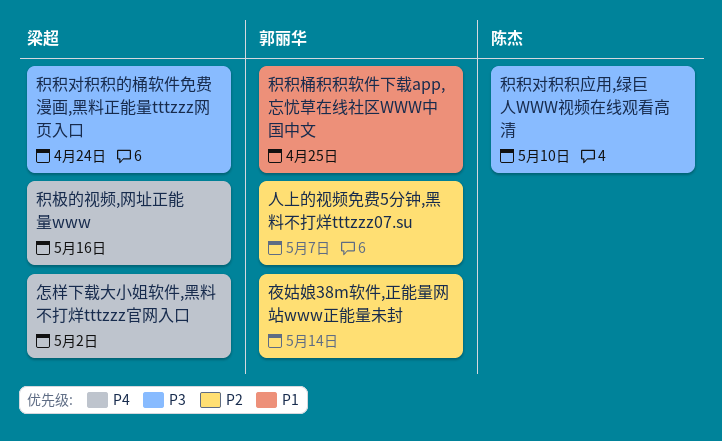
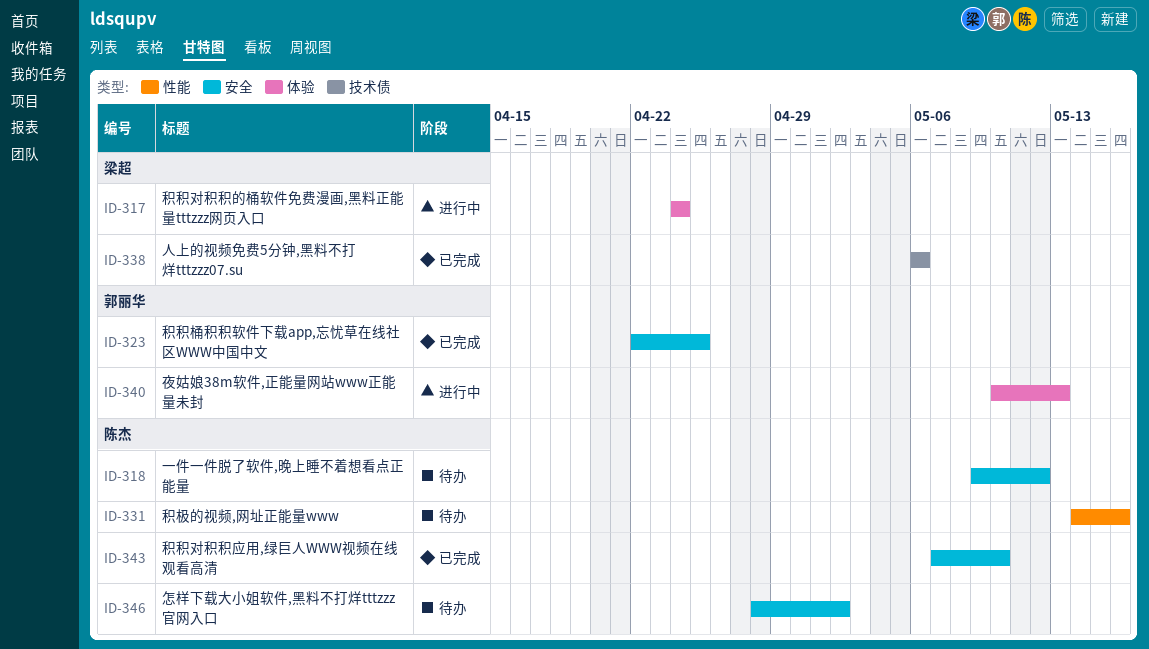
一件一件脱了软件,晚上睡不着想看点正能量: none -> present
人上的视频免费5分钟,黑料不打烊tttzzz07.su, owner: 郭丽华 -> 梁超
人上的视频免费5分钟,黑料不打烊tttzzz07.su, due: May 7 -> May 6
夜姑娘38m软件,正能量网站www正能量未封, due: May 14 -> May 13
怎样下载大小姐软件,黑料不打烊tttzzz官网入口, owner: 梁超 -> 陈杰
积极的视频,网址正能量www, owner: 梁超 -> 陈杰

